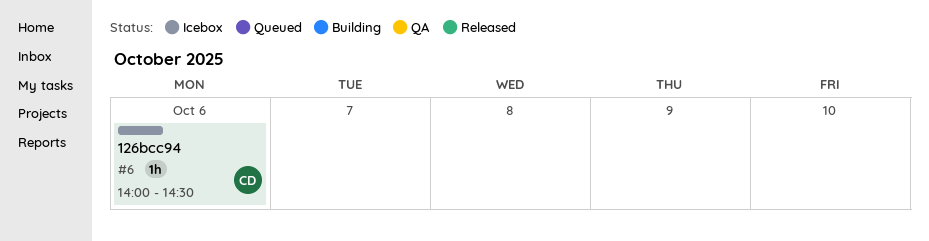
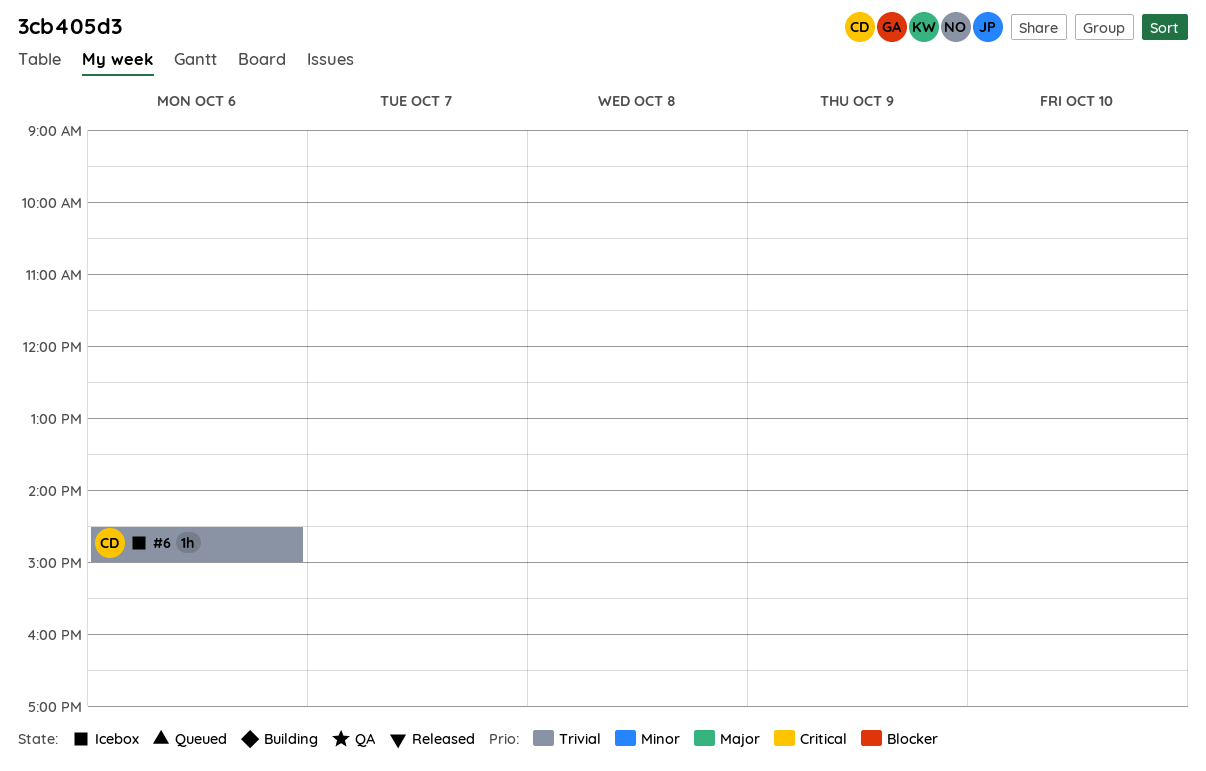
#6, begins: 14:00 -> 14:30
#6, ends: 14:30 -> 15:00

